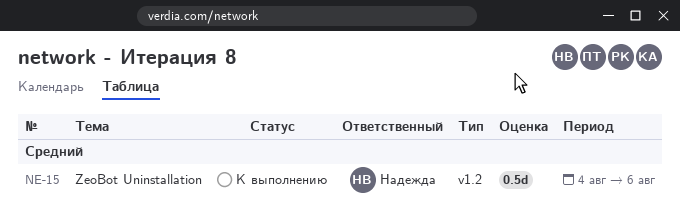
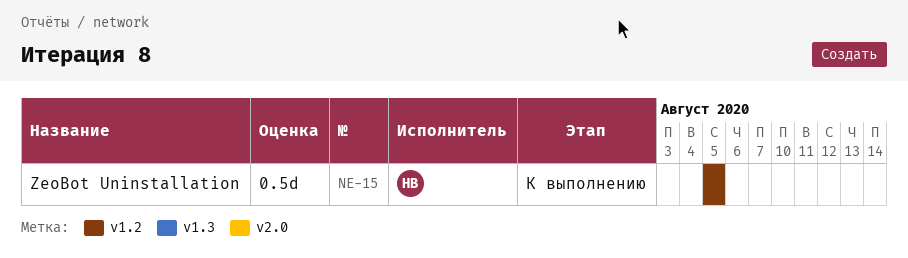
NE-15, start: Aug 4 -> Aug 5
NE-15, due: Aug 6 -> Aug 5

